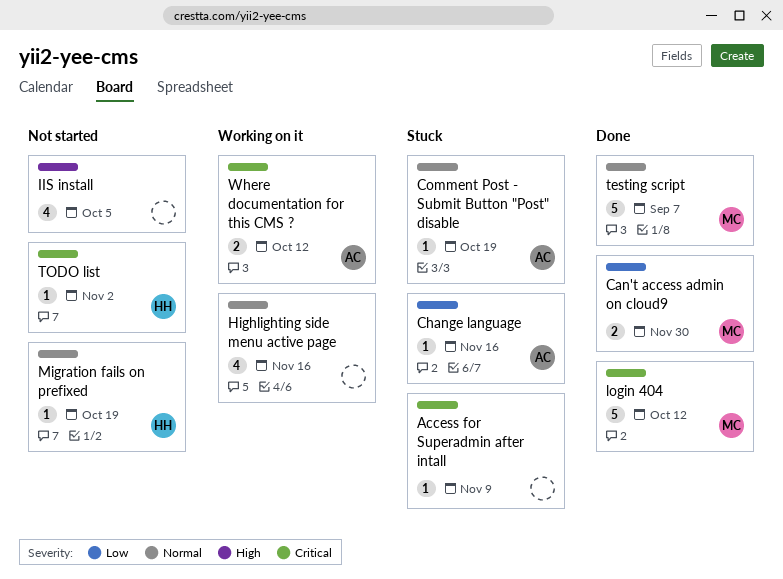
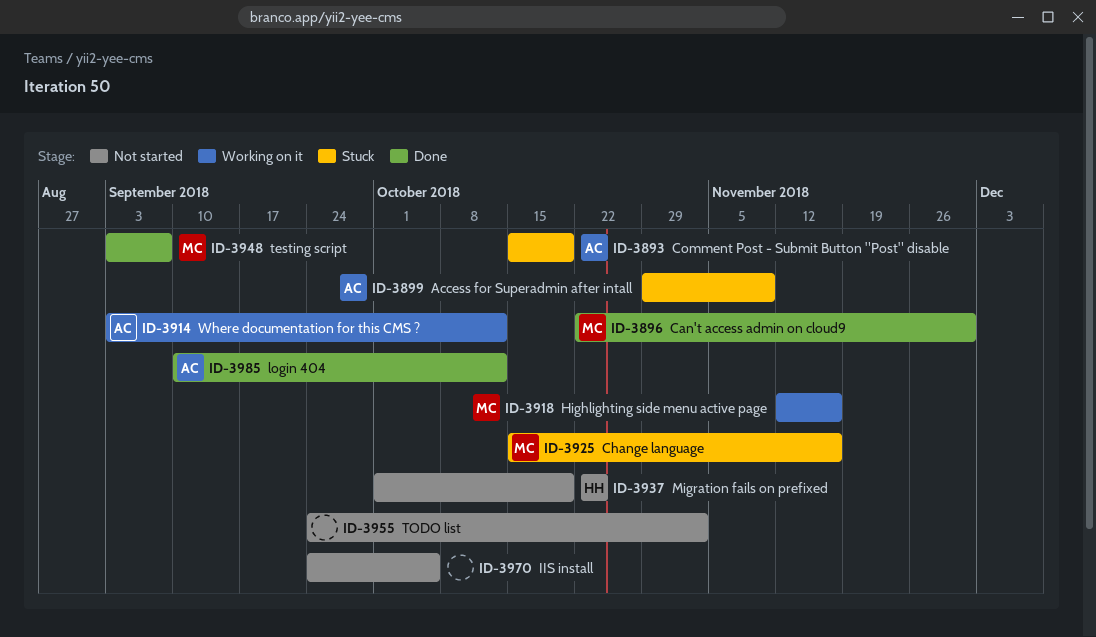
Access for Superadmin after intall, owner: none -> AC
Change language, owner: AC -> MC
Highlighting side menu active page, owner: none -> MC
login 404, owner: MC -> AC
TODO list, owner: HH -> none

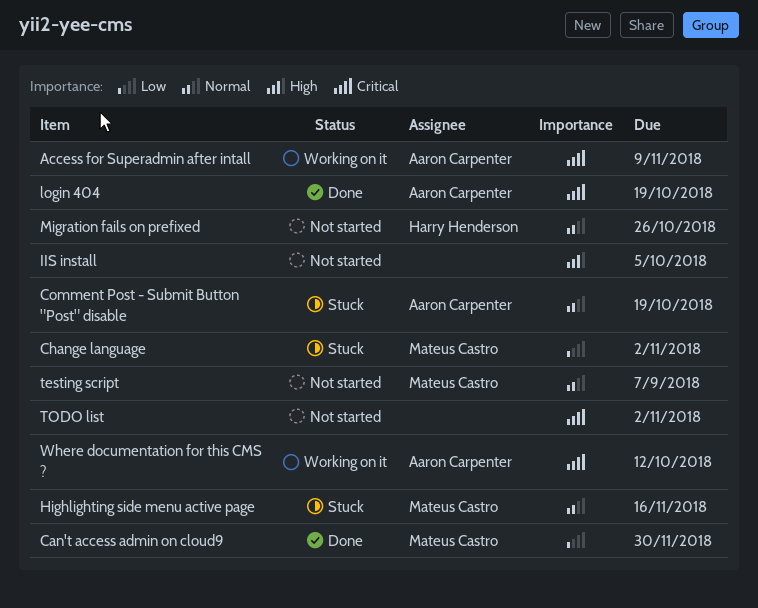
Access for Superadmin after intall, status: Stuck -> Working on it
Change language, due: Nov 16 -> Nov 2
Highlighting side menu active page, status: Working on it -> Stuck
login 404, due: Oct 12 -> Oct 19
Migration fails on prefixed, due: Oct 19 -> Oct 26
testing script, status: Done -> Not started

